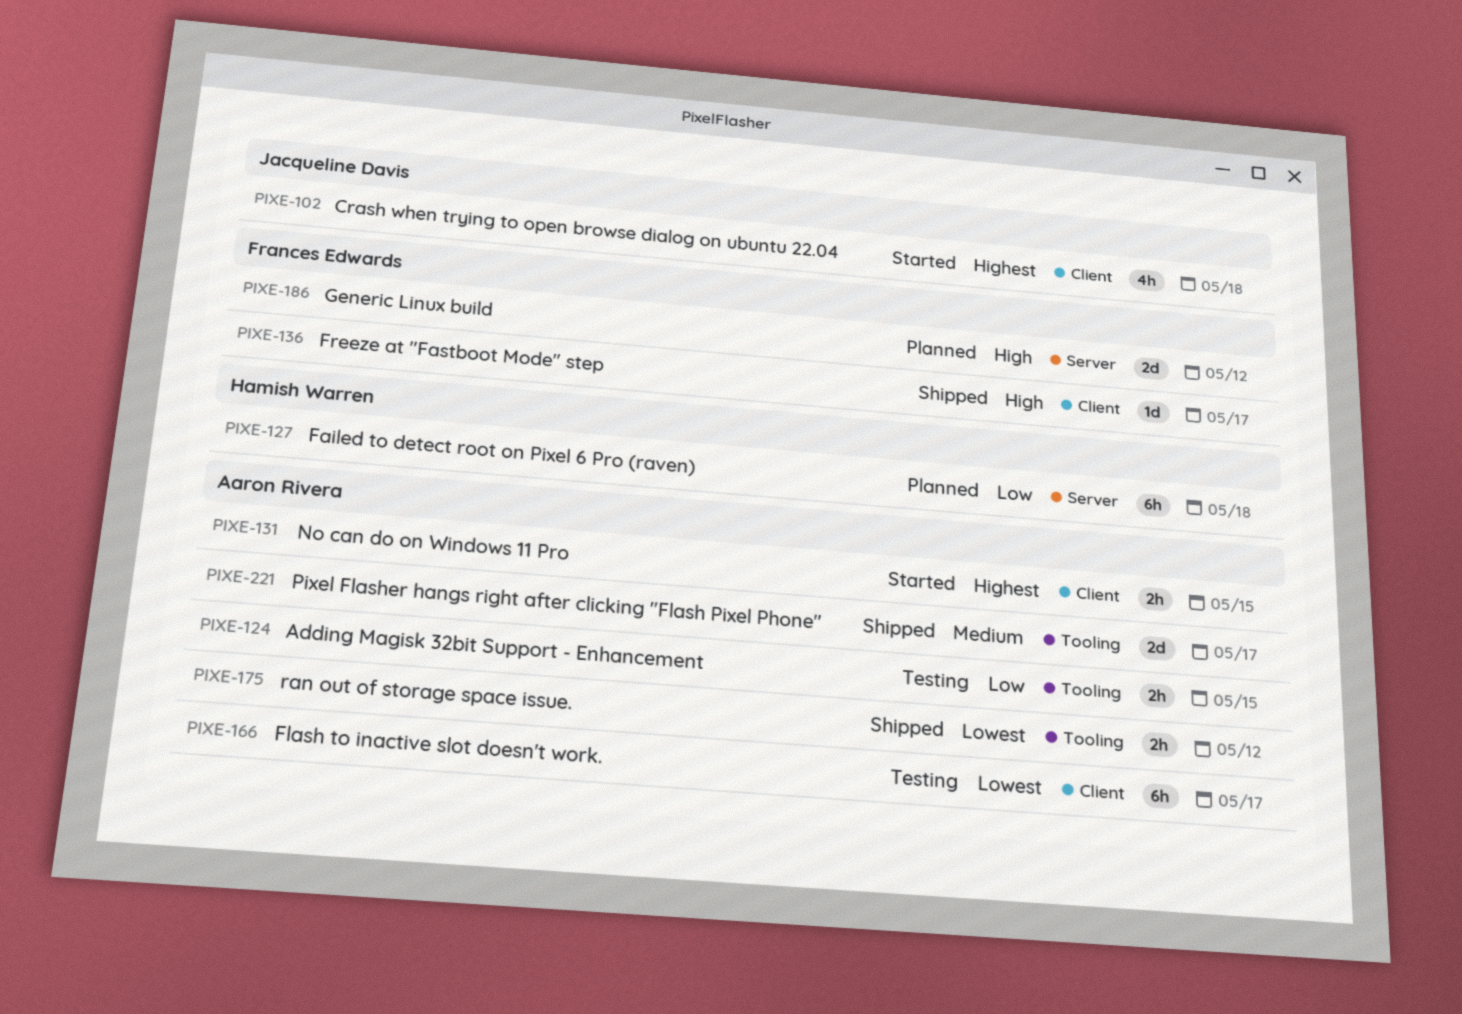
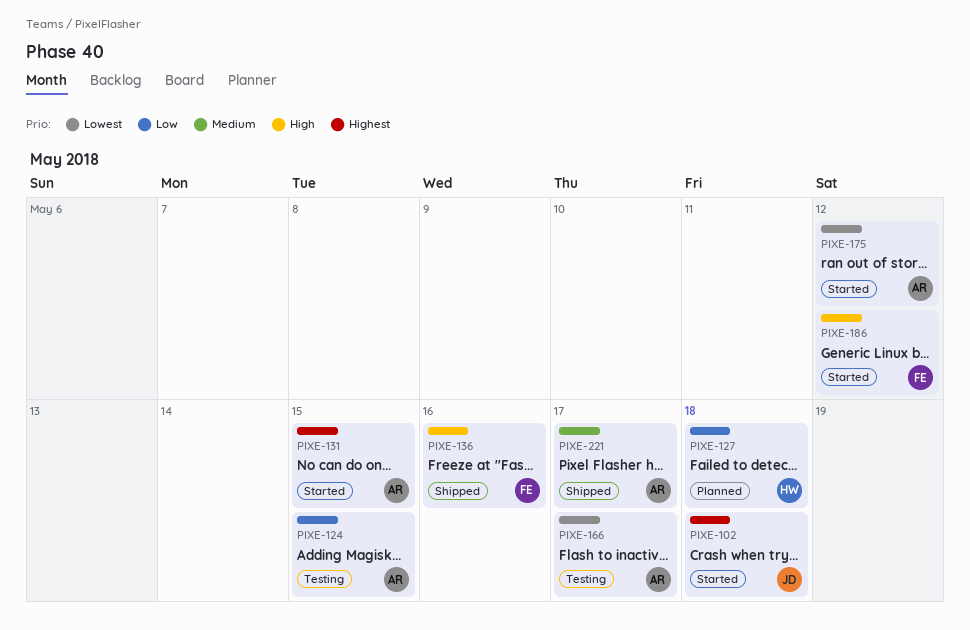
PIXE-136, due: May 17 -> May 16
PIXE-175, status: Shipped -> Started
PIXE-186, status: Planned -> Started

